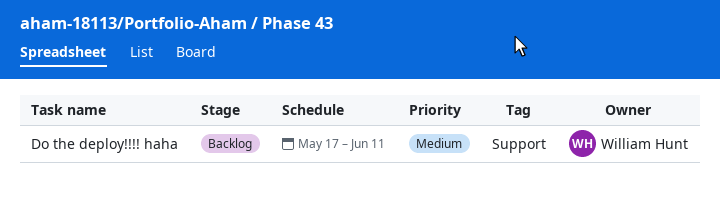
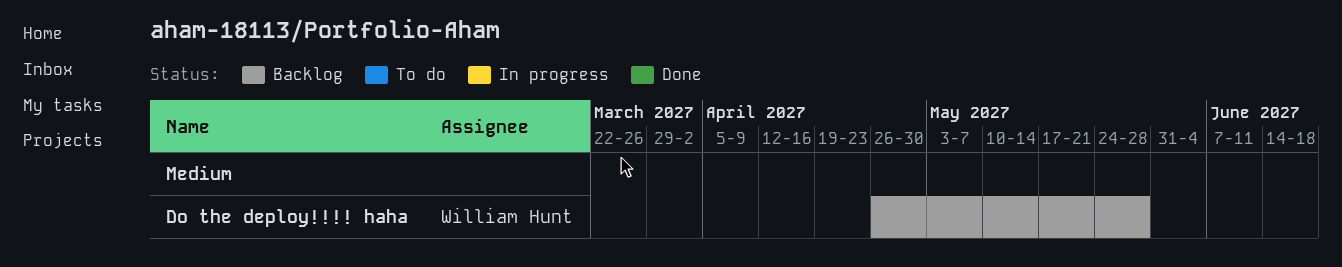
Do the deploy!!!! haha, start: May 17 -> Apr 26
Do the deploy!!!! haha, due: Jun 11 -> May 28

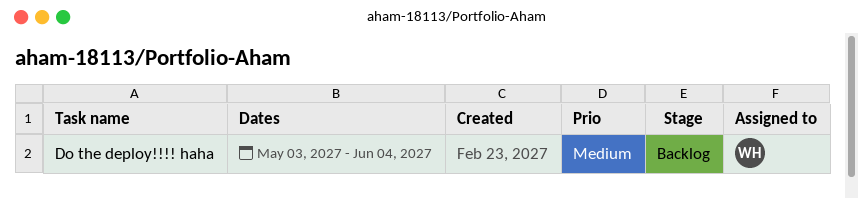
Do the deploy!!!! haha, start: Apr 26 -> May 3
Do the deploy!!!! haha, due: May 28 -> Jun 4

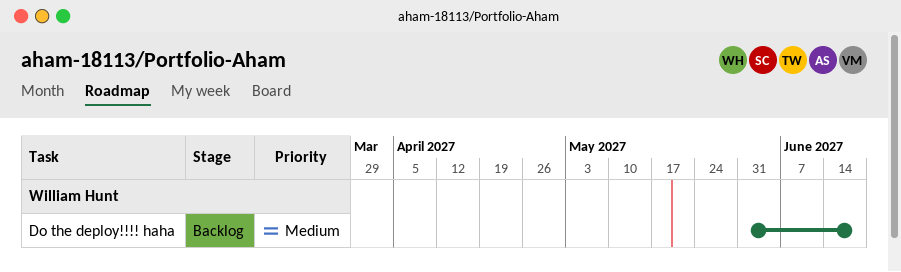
Do the deploy!!!! haha, start: May 3 -> May 31
Do the deploy!!!! haha, due: Jun 4 -> Jun 18

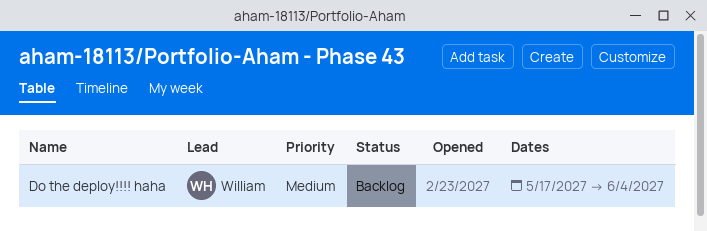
Do the deploy!!!! haha, start: May 31 -> May 17
Do the deploy!!!! haha, due: Jun 18 -> Jun 4

